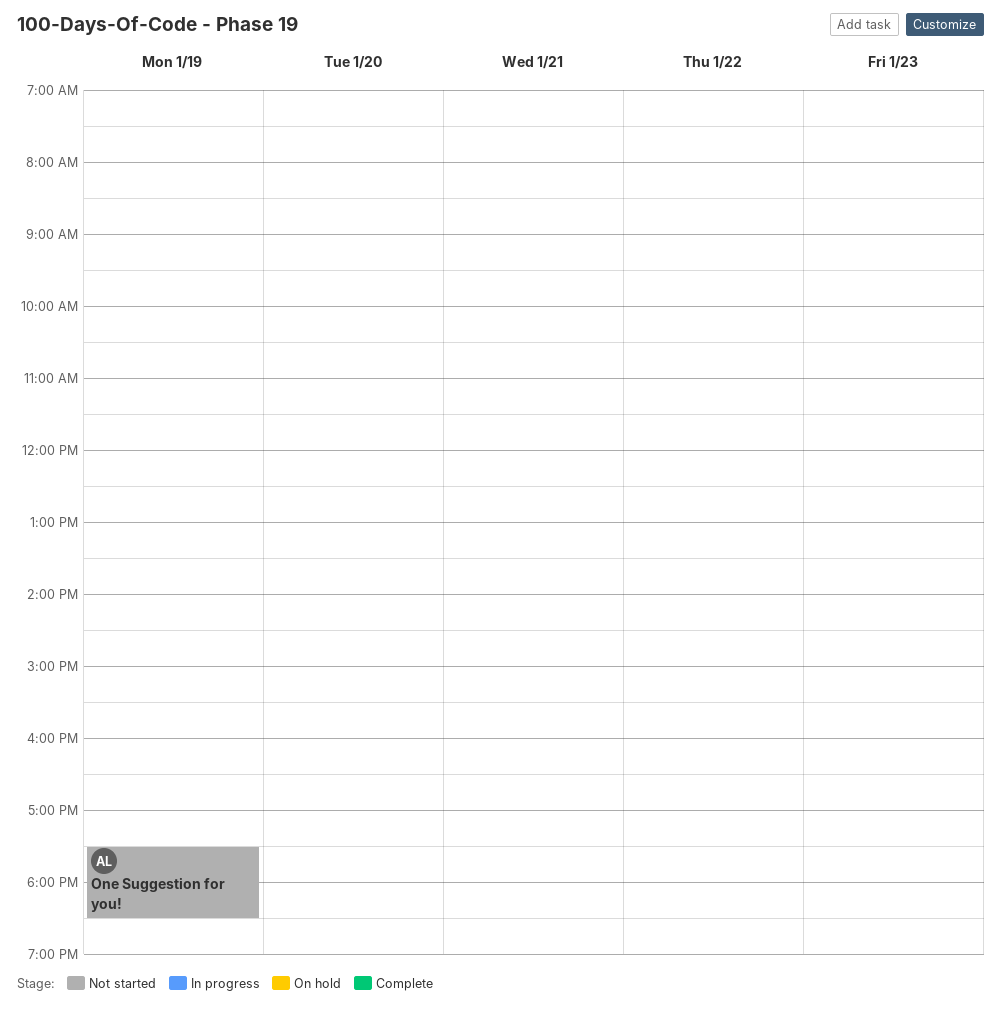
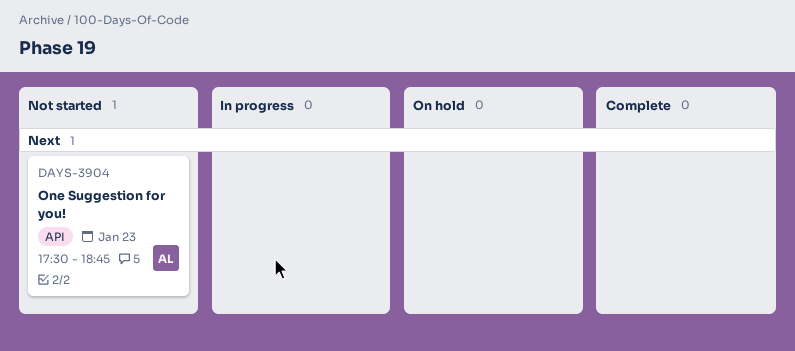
One Suggestion for you!, day: Jan 19 -> Jan 23
One Suggestion for you!, ends: 18:30 -> 18:45

